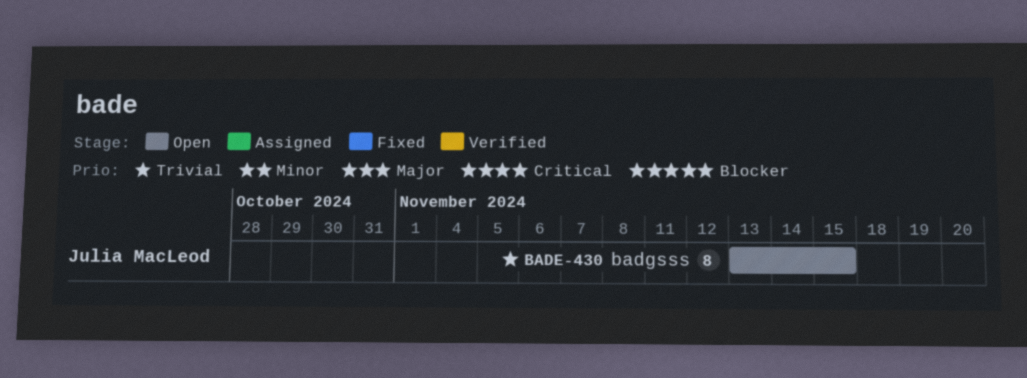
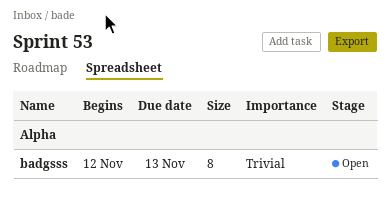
badgsss, start: Nov 13 -> Nov 12
badgsss, due: Nov 15 -> Nov 13

